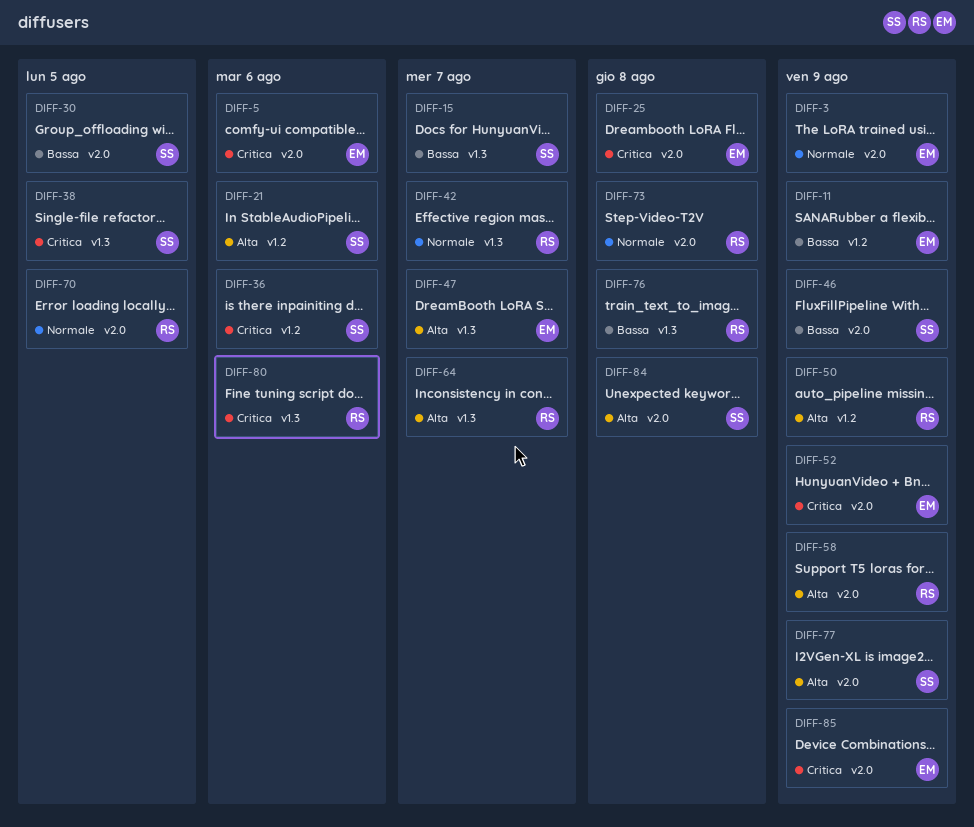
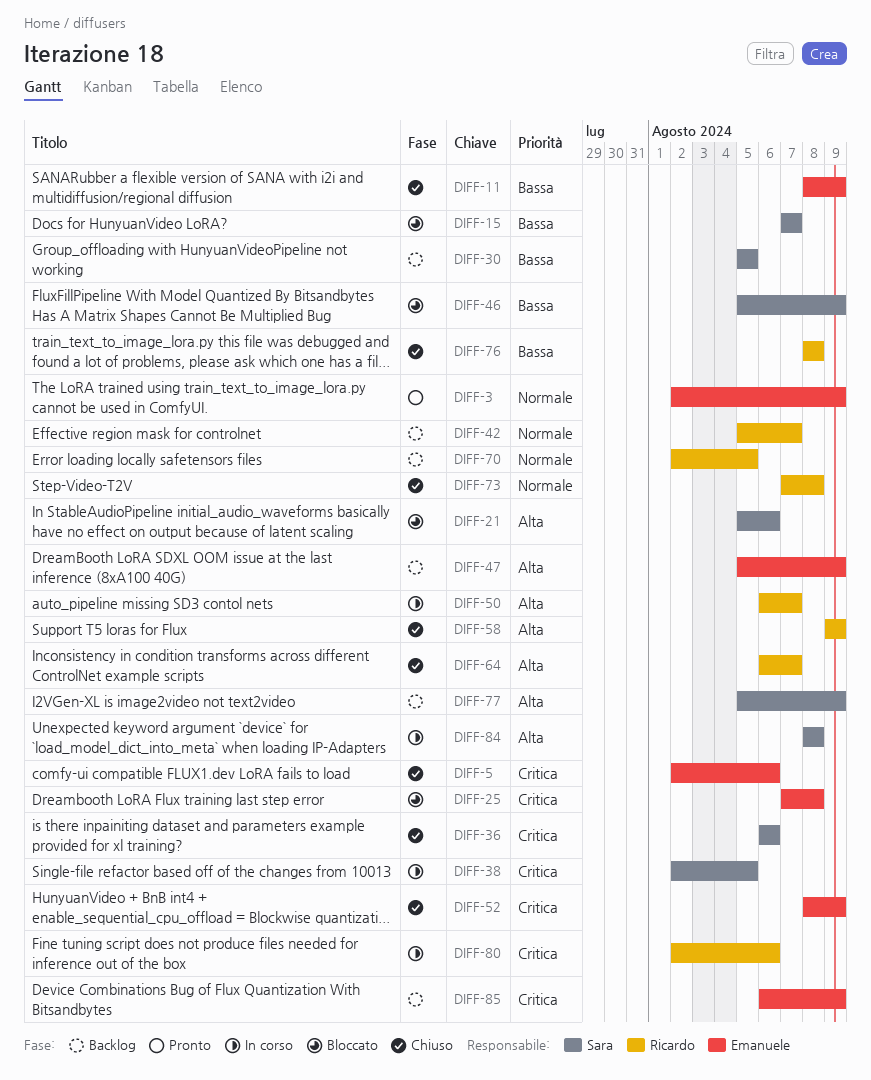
DIFF-47, due: Aug 7 -> Aug 9
DIFF-50, due: Aug 9 -> Aug 7

